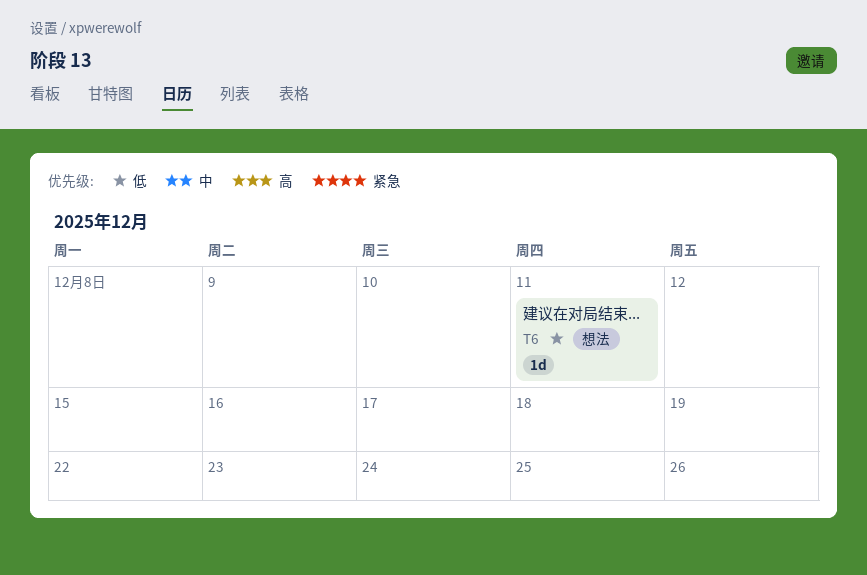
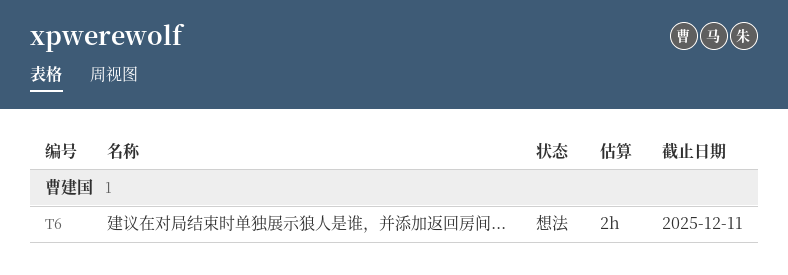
T6, estimate: 1d -> 2h

